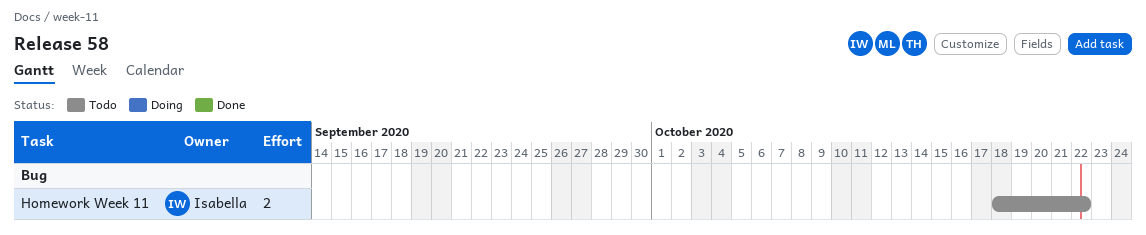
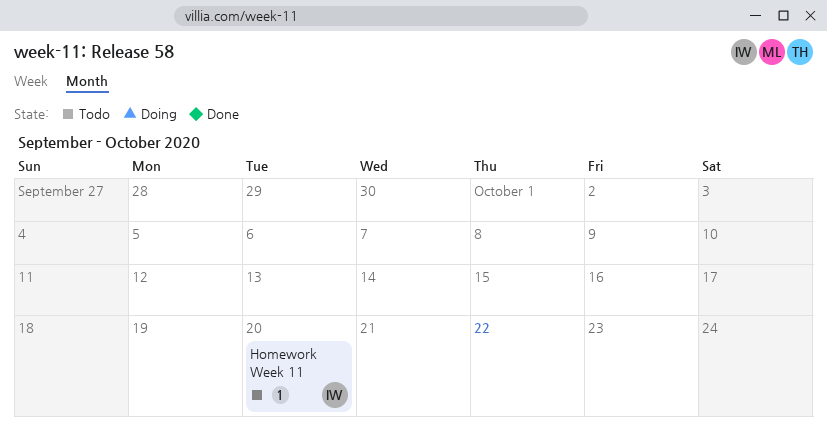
Homework Week 11, estimate: 2 -> 1
Homework Week 11, due: Oct 22 -> Oct 20

